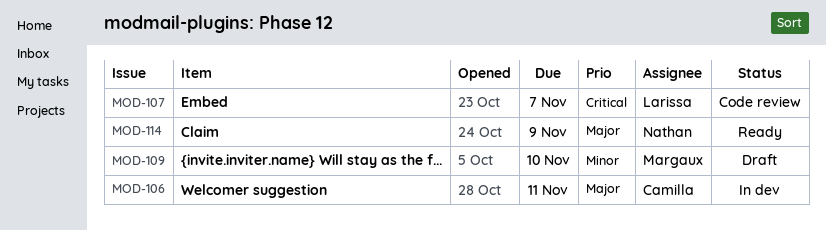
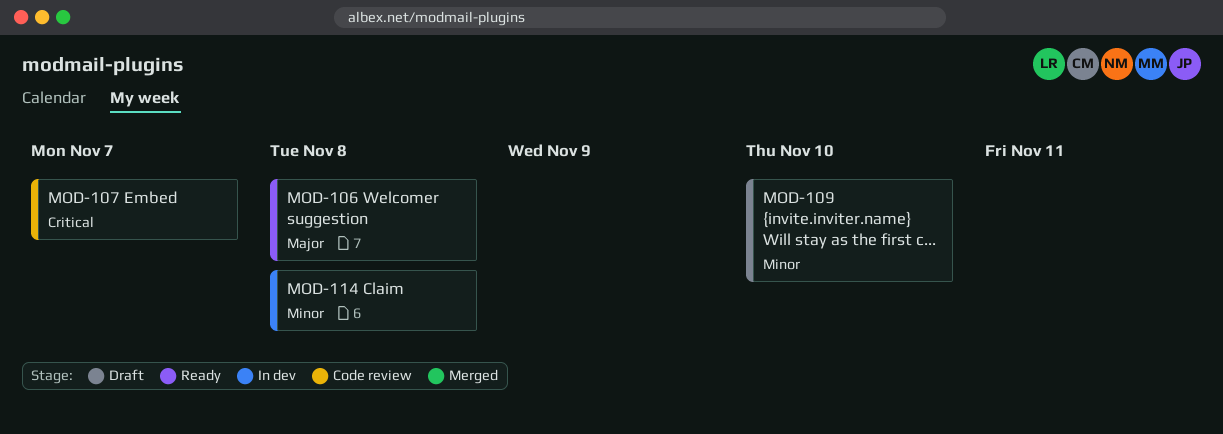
MOD-106, status: In dev -> Ready
MOD-106, due: Nov 11 -> Nov 8
MOD-114, status: Ready -> In dev
MOD-114, priority: Major -> Minor
MOD-114, due: Nov 9 -> Nov 8

